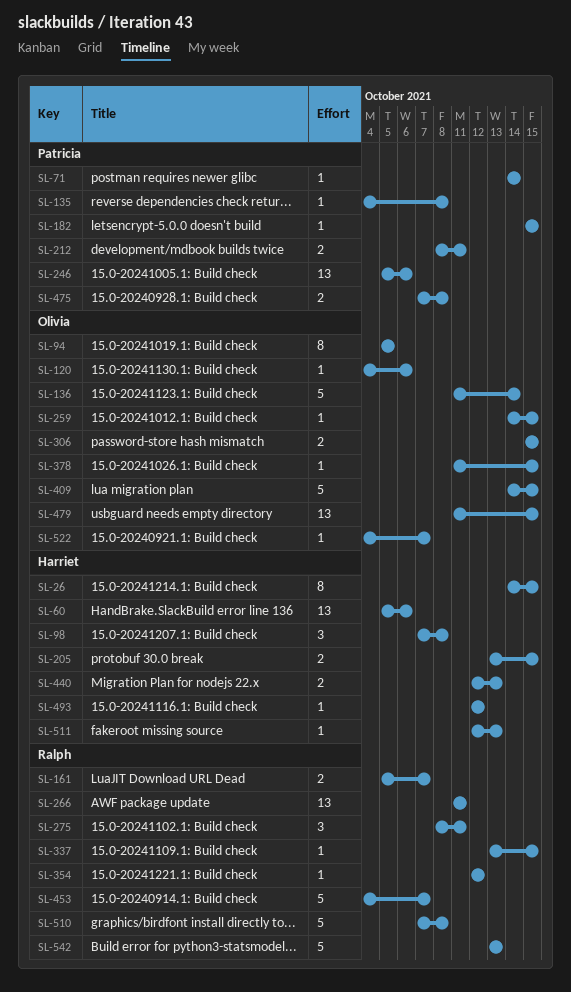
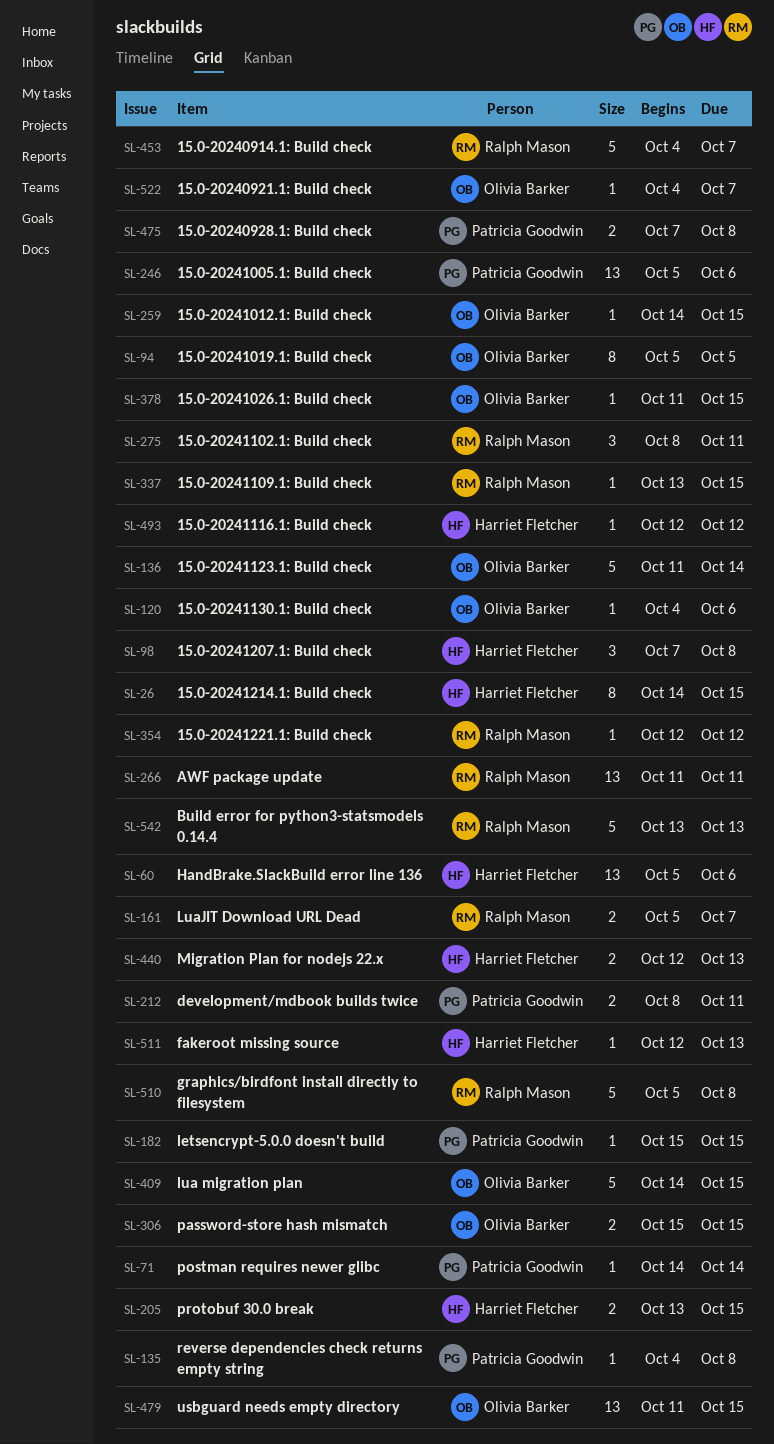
SL-510, start: Oct 7 -> Oct 5

